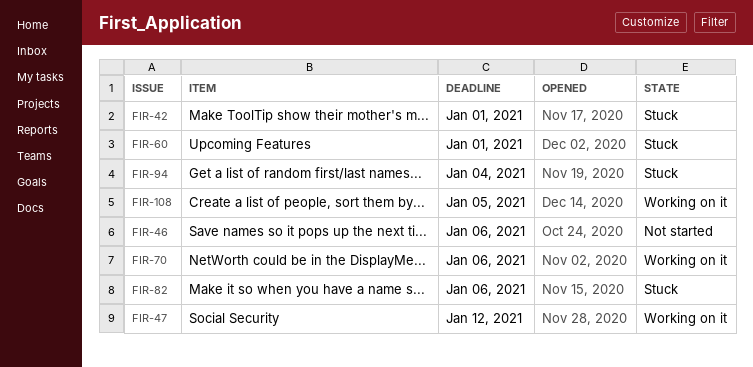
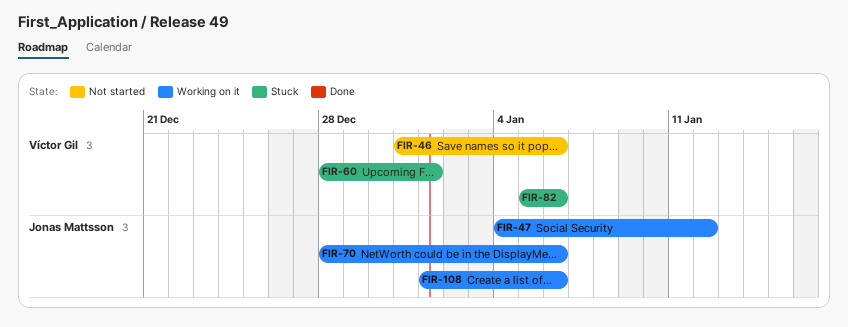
FIR-42: present -> none
FIR-94: present -> none
FIR-108, due: Jan 5 -> Jan 6

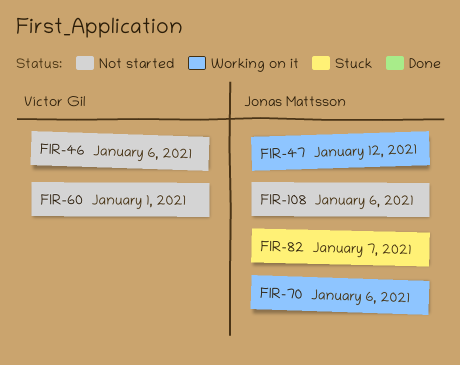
FIR-60, status: Stuck -> Not started
FIR-82, owner: Víctor Gil -> Jonas Mattsson
FIR-82, due: Jan 6 -> Jan 7
FIR-108, status: Working on it -> Not started

